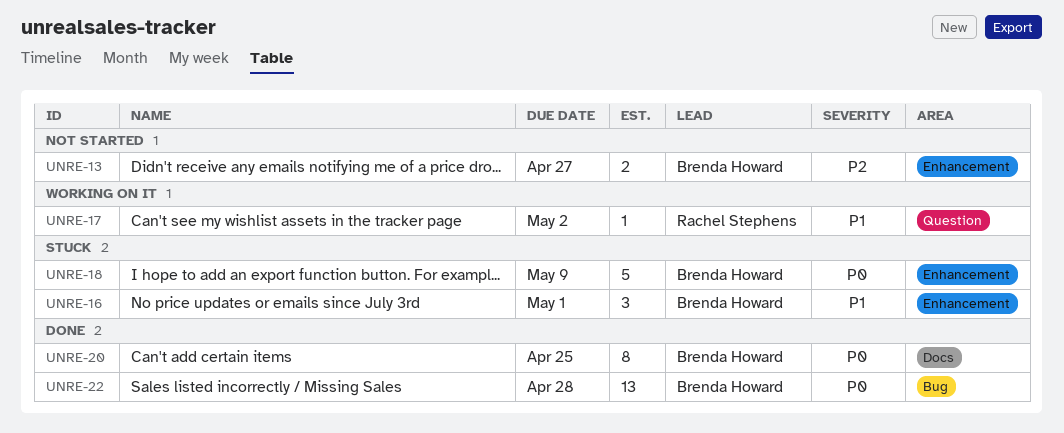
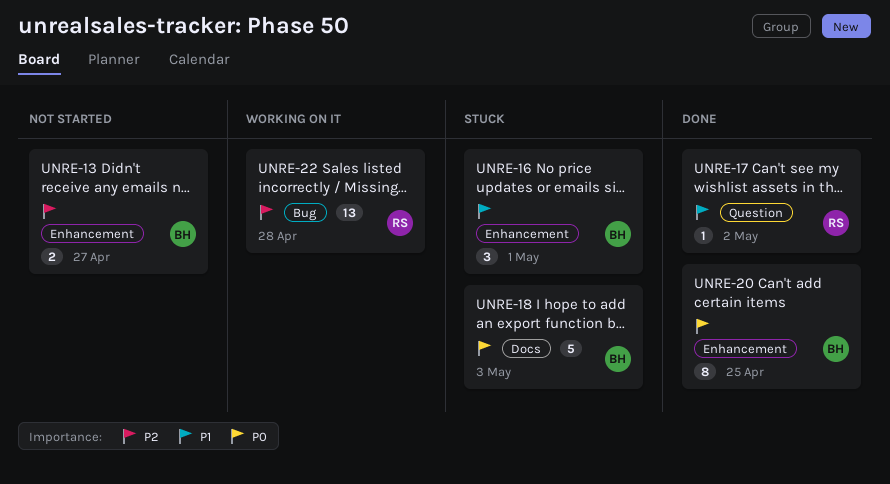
UNRE-17, status: Working on it -> Done
UNRE-18, label: Enhancement -> Docs
UNRE-18, due: May 9 -> May 3
UNRE-20, label: Docs -> Enhancement
UNRE-22, status: Done -> Working on it
UNRE-22, owner: Brenda Howard -> Rachel Stephens
UNRE-22, priority: P0 -> P2

